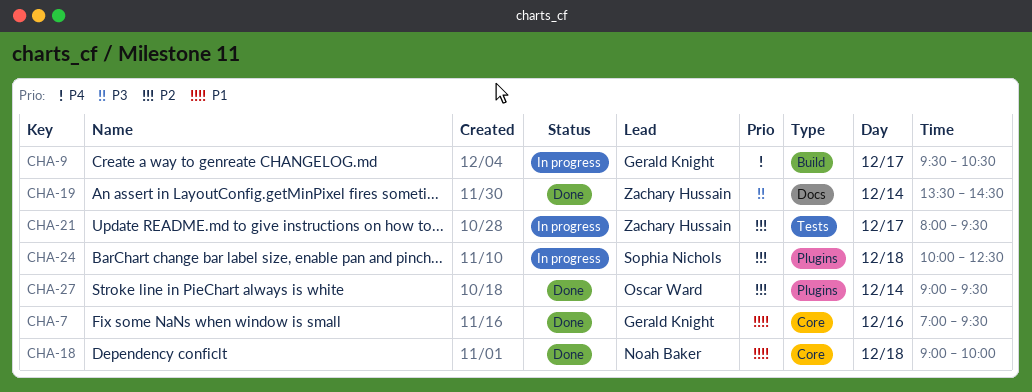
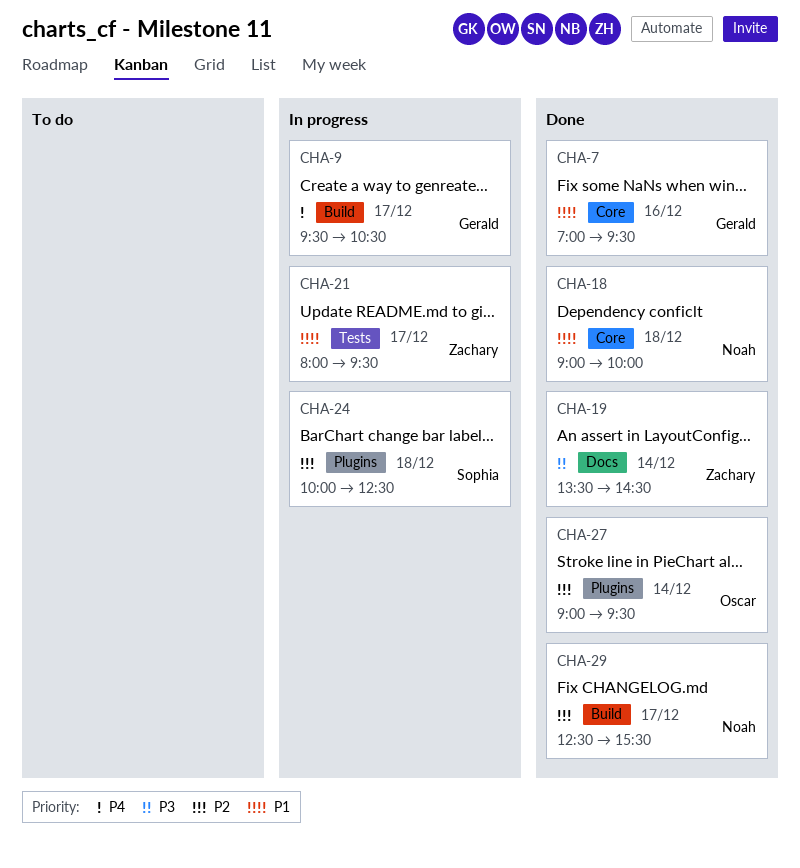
CHA-21, priority: P2 -> P1
CHA-29: none -> present

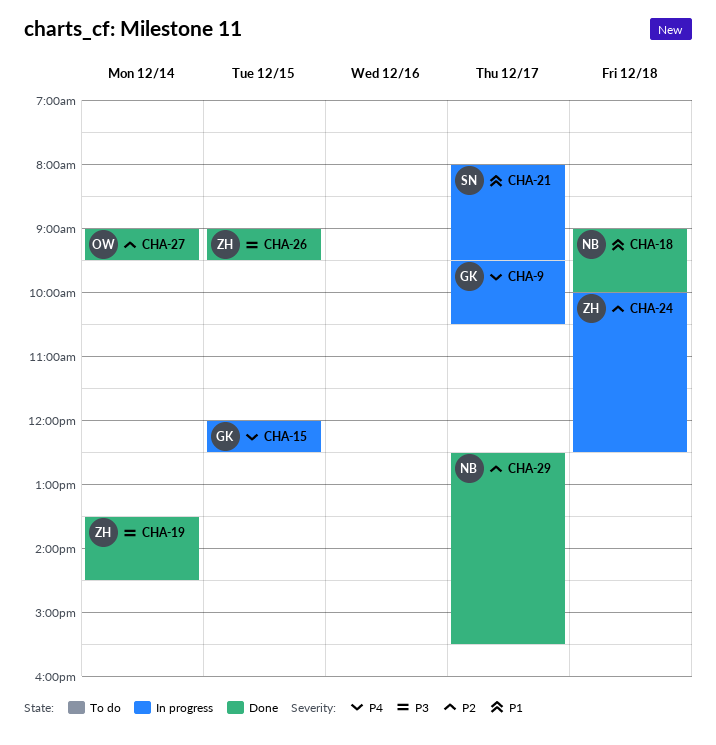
CHA-7: present -> none
CHA-15: none -> present
CHA-21, owner: Zachary -> Sophia
CHA-24, owner: Sophia -> Zachary
CHA-26: none -> present

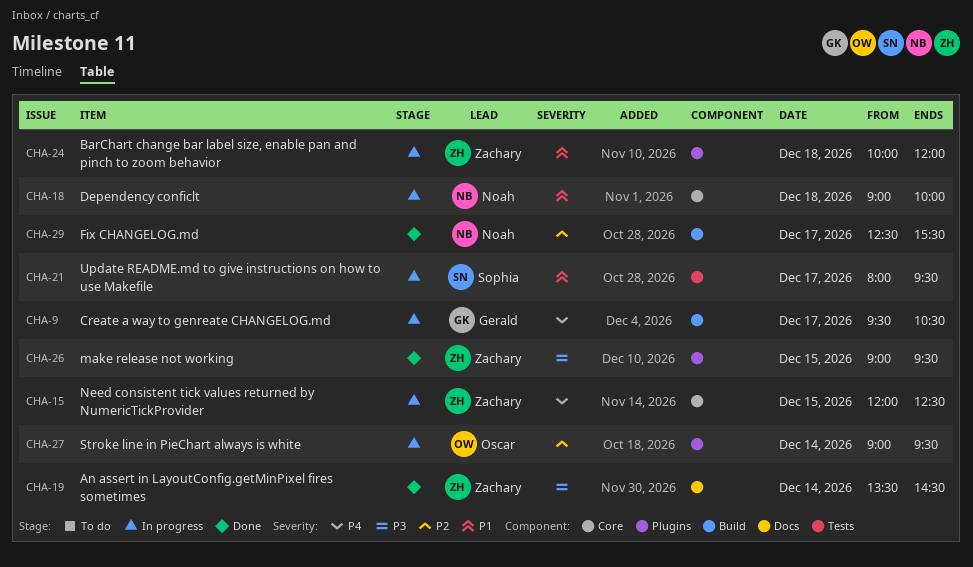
CHA-15, owner: Gerald -> Zachary
CHA-18, status: Done -> In progress
CHA-24, priority: P2 -> P1
CHA-24, ends: 12:30 -> 12:00
CHA-27, status: Done -> In progress

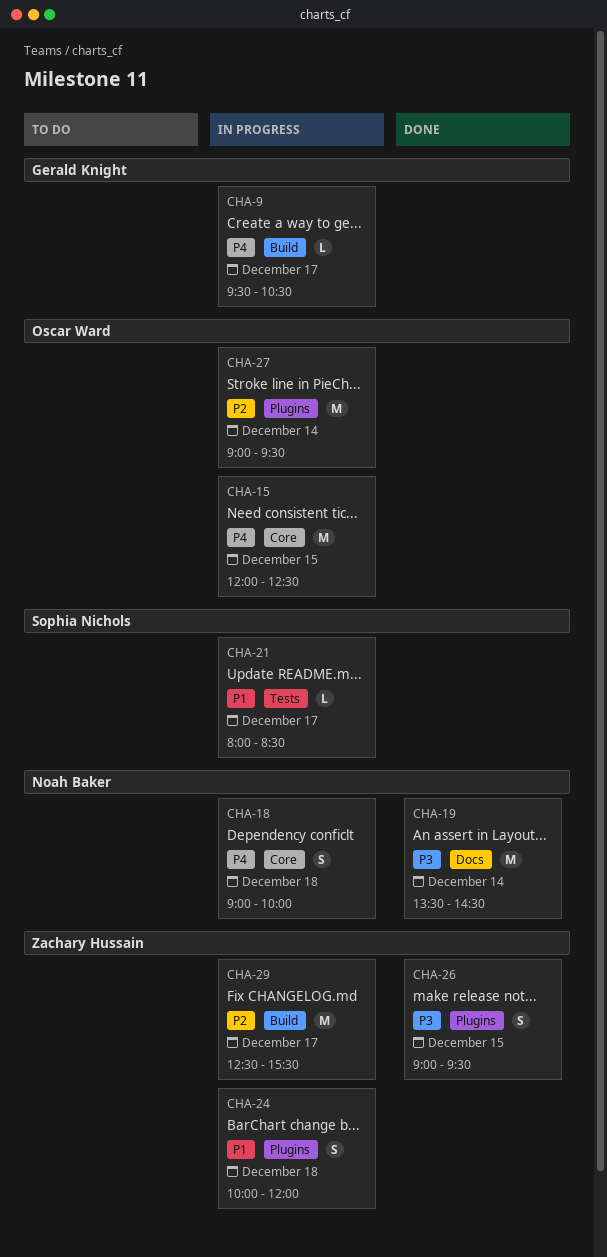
CHA-15, owner: Zachary Hussain -> Oscar Ward
CHA-18, priority: P1 -> P4
CHA-19, owner: Zachary Hussain -> Noah Baker
CHA-21, ends: 09:30 -> 08:30
CHA-29, status: Done -> In progress
CHA-29, owner: Noah Baker -> Zachary Hussain

